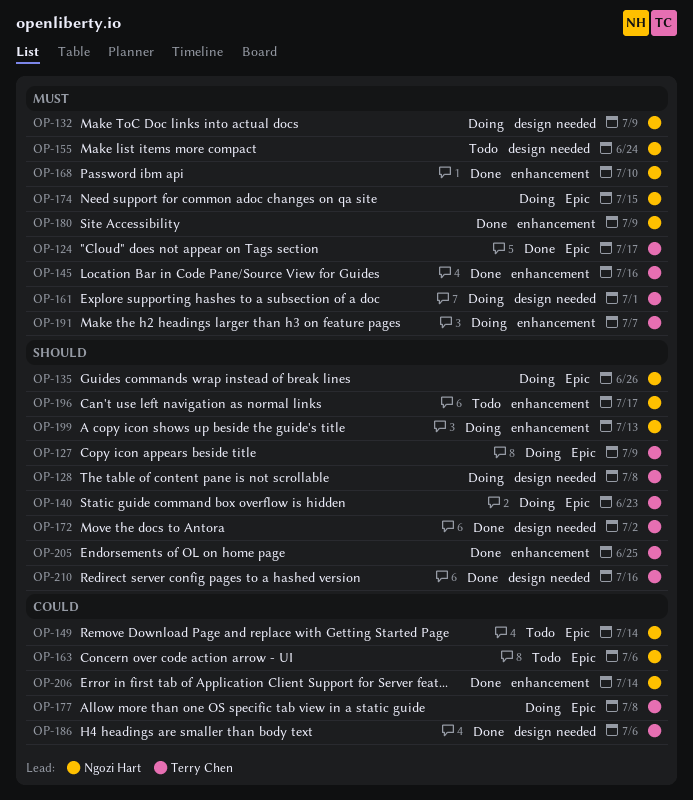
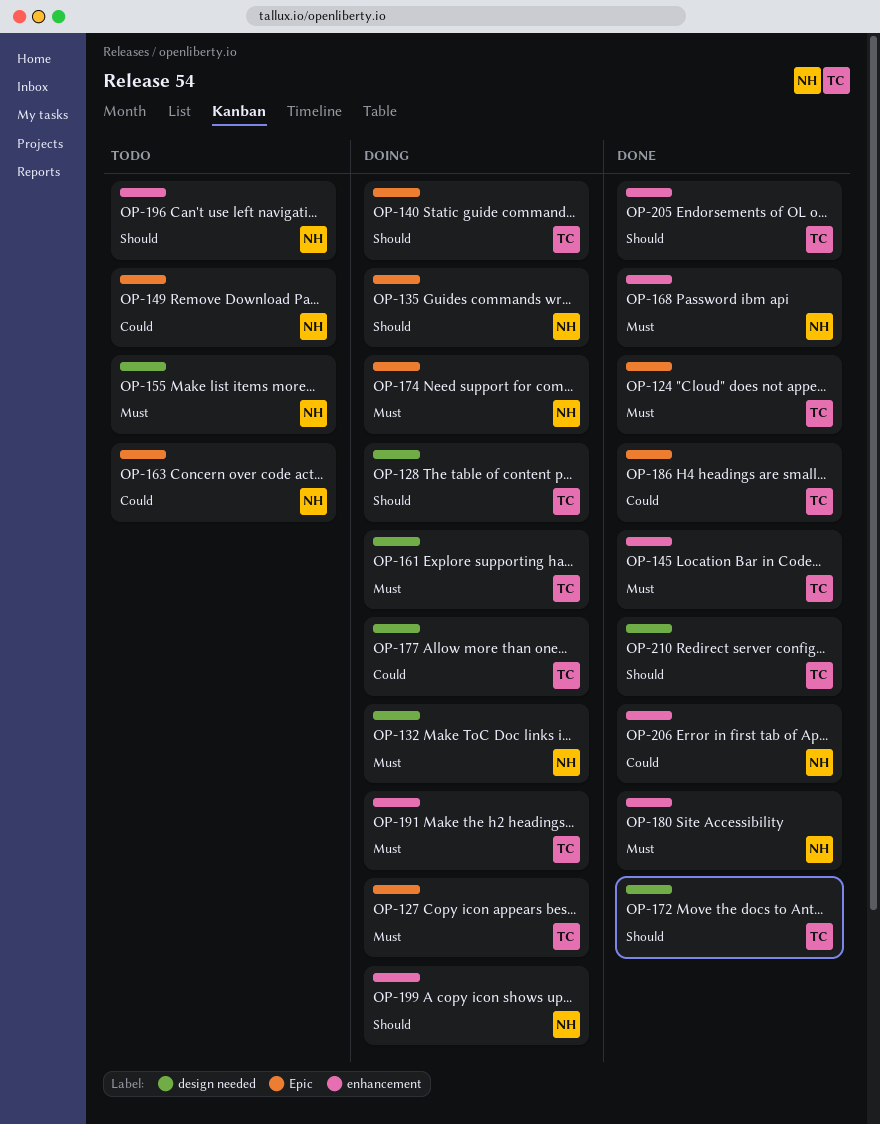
OP-127, priority: Should -> Must
OP-177, label: Epic -> design needed
OP-186, label: design needed -> Epic

